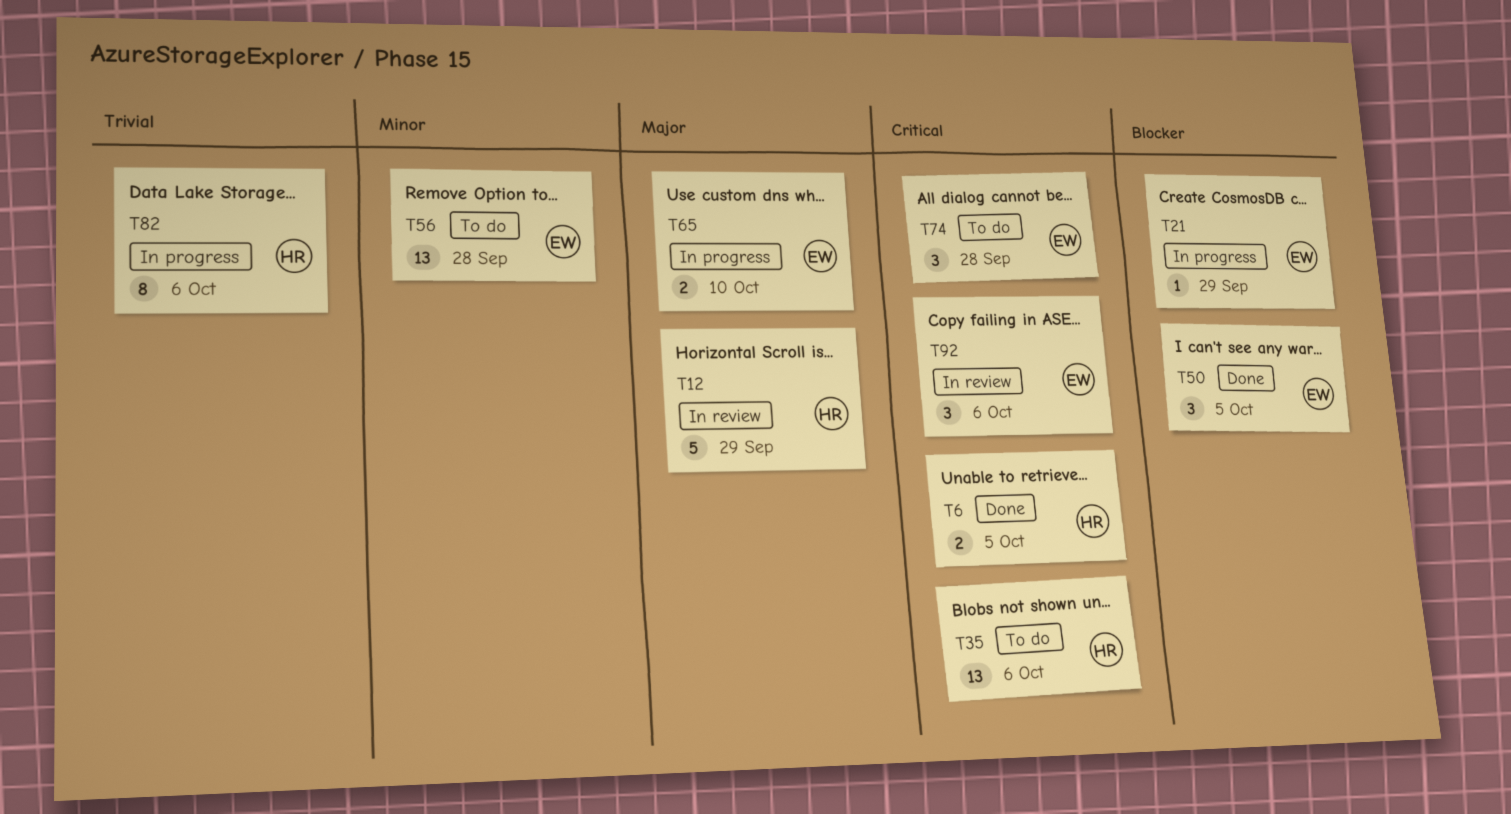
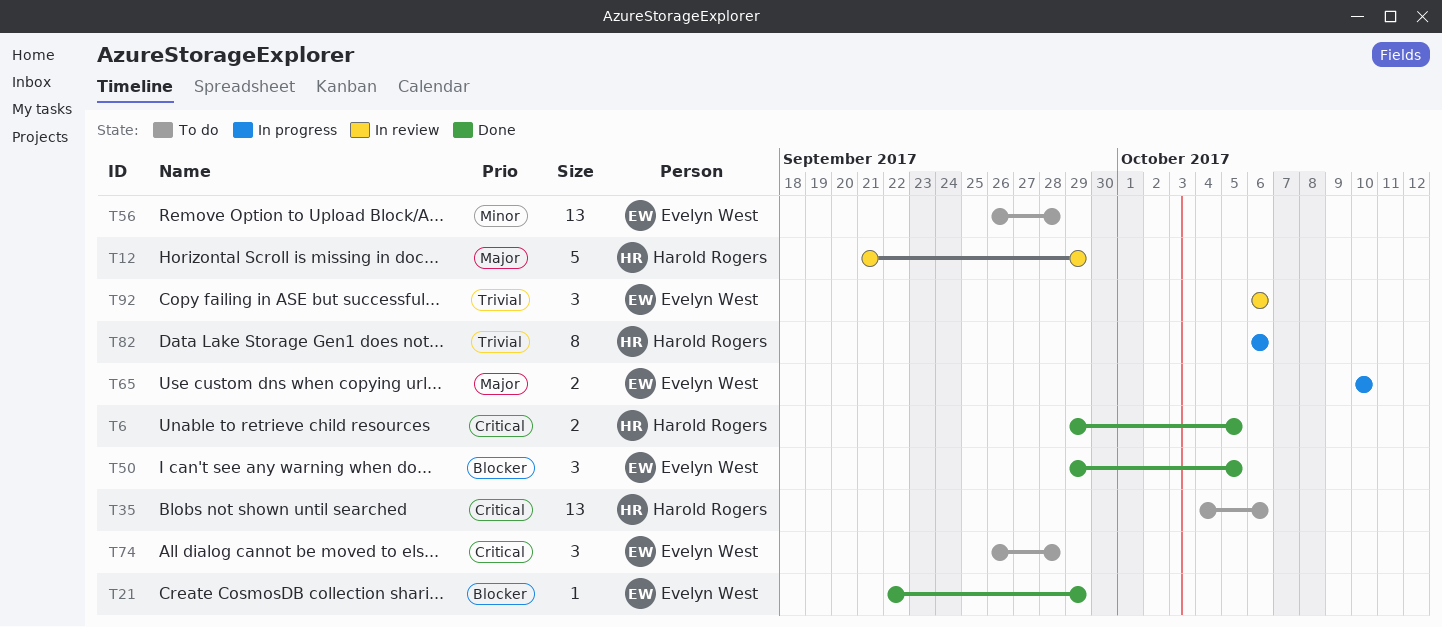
T21, status: In progress -> Done
T92, priority: Critical -> Trivial

